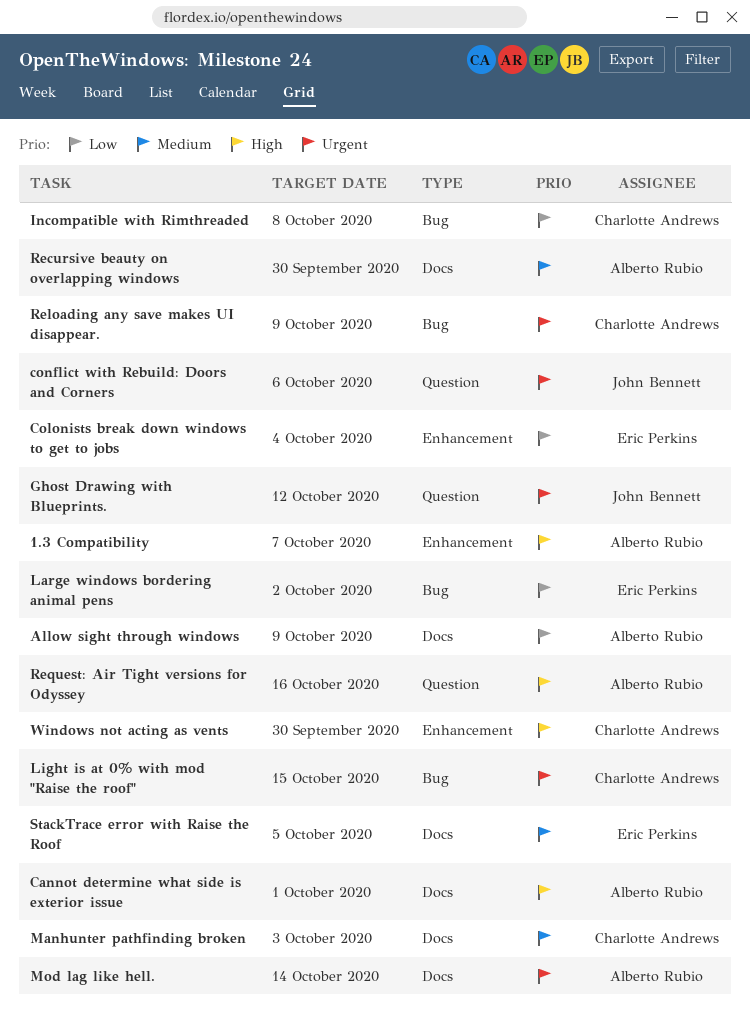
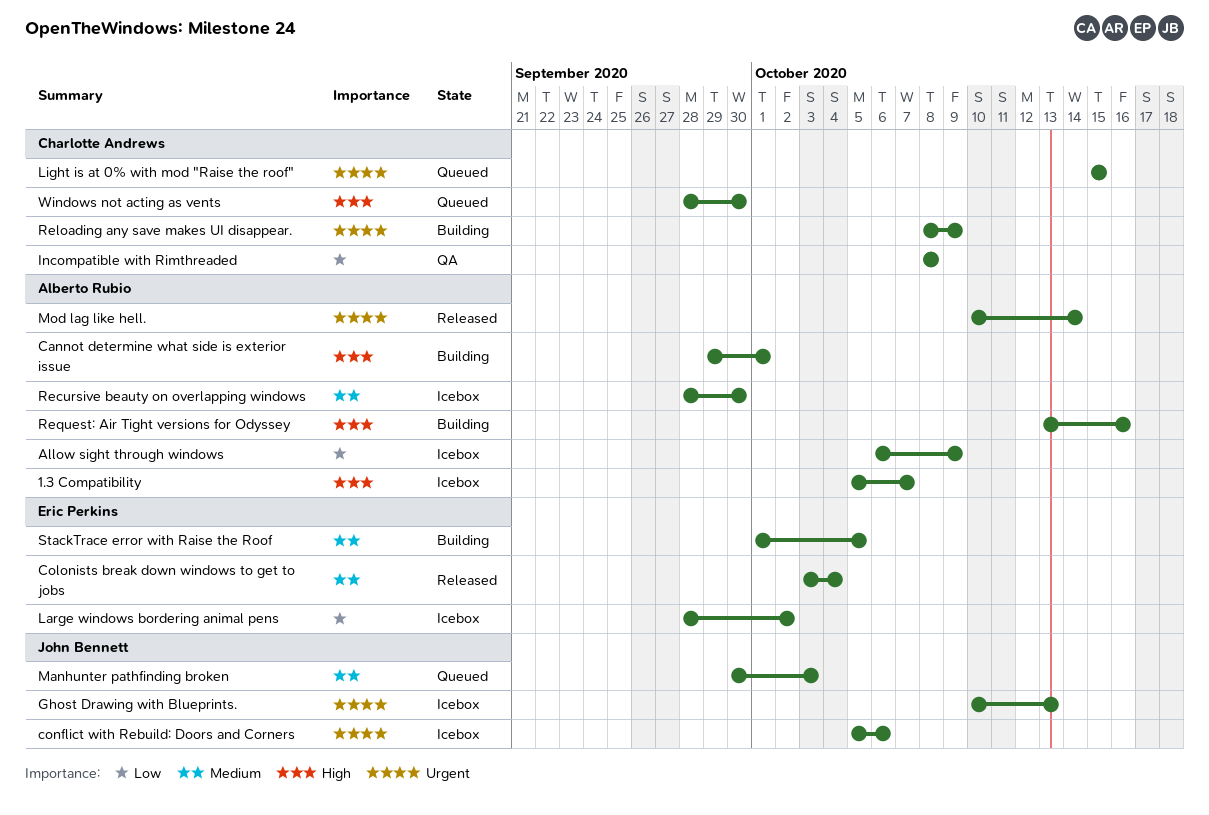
Colonists break down windows to get to jobs, priority: Low -> Medium
Ghost Drawing with Blueprints., due: Oct 12 -> Oct 13
Manhunter pathfinding broken, owner: Charlotte Andrews -> John Bennett

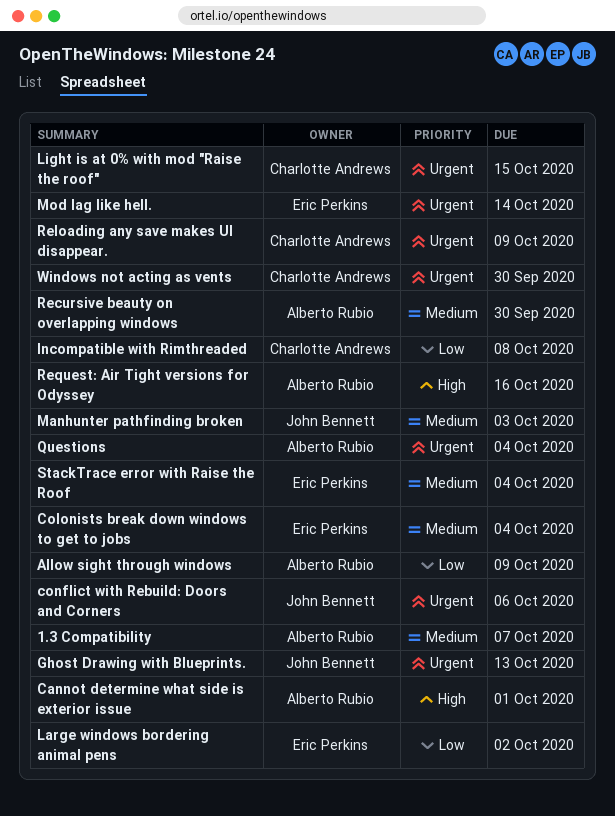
1.3 Compatibility, priority: High -> Medium
Mod lag like hell., owner: Alberto Rubio -> Eric Perkins
Questions: none -> present
StackTrace error with Raise the Roof, due: Oct 5 -> Oct 4
Windows not acting as vents, priority: High -> Urgent

